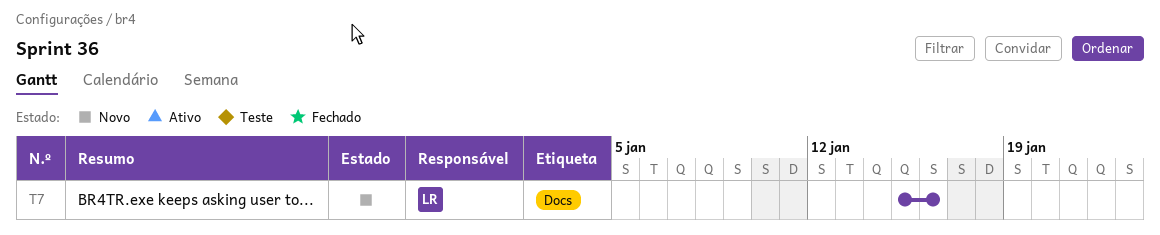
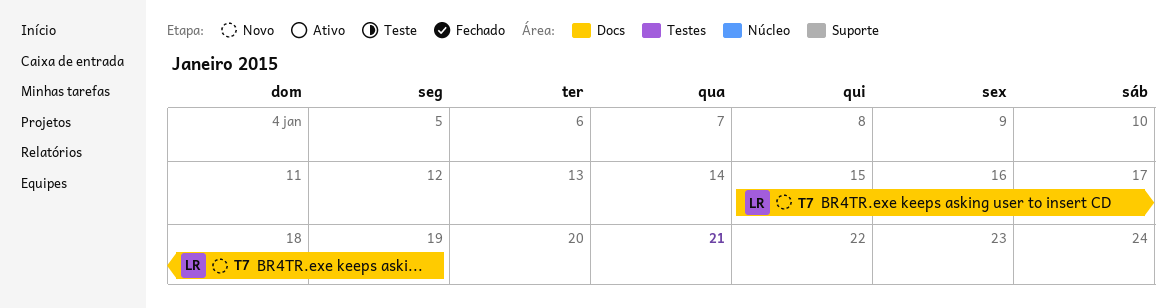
T7, due: Jan 16 -> Jan 19

